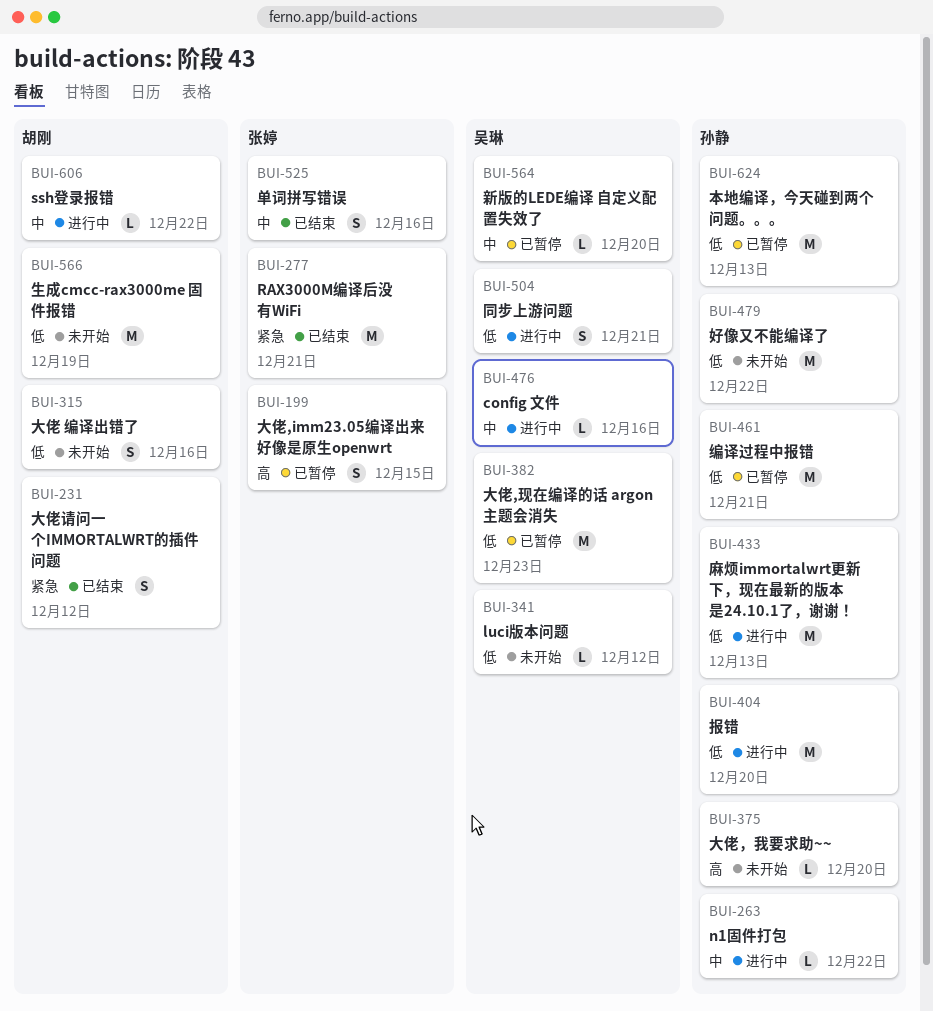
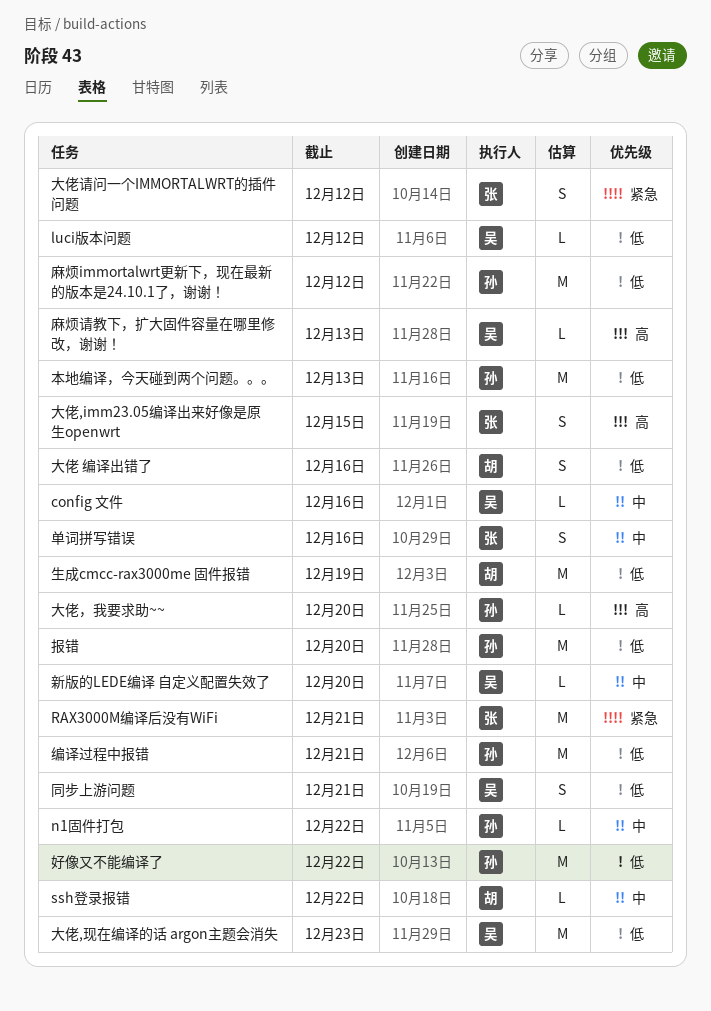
大佬请问一个IMMORTALWRT的插件问题, owner: 胡刚 -> 张婷
麻烦immortalwrt更新下，现在最新的版本是24.10.1了，谢谢！, due: Dec 13 -> Dec 12
麻烦请教下，扩大固件容量在哪里修改，谢谢！: none -> present

